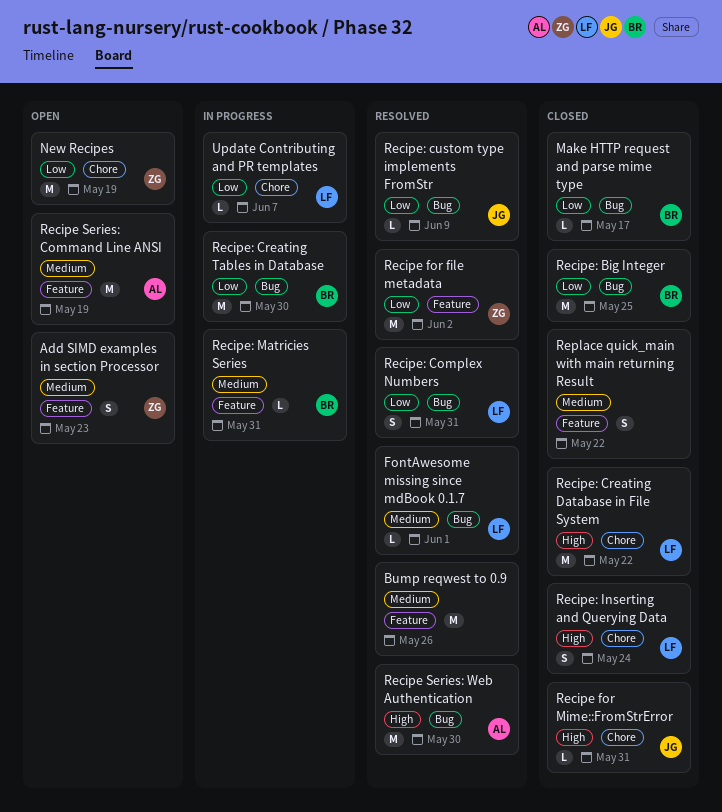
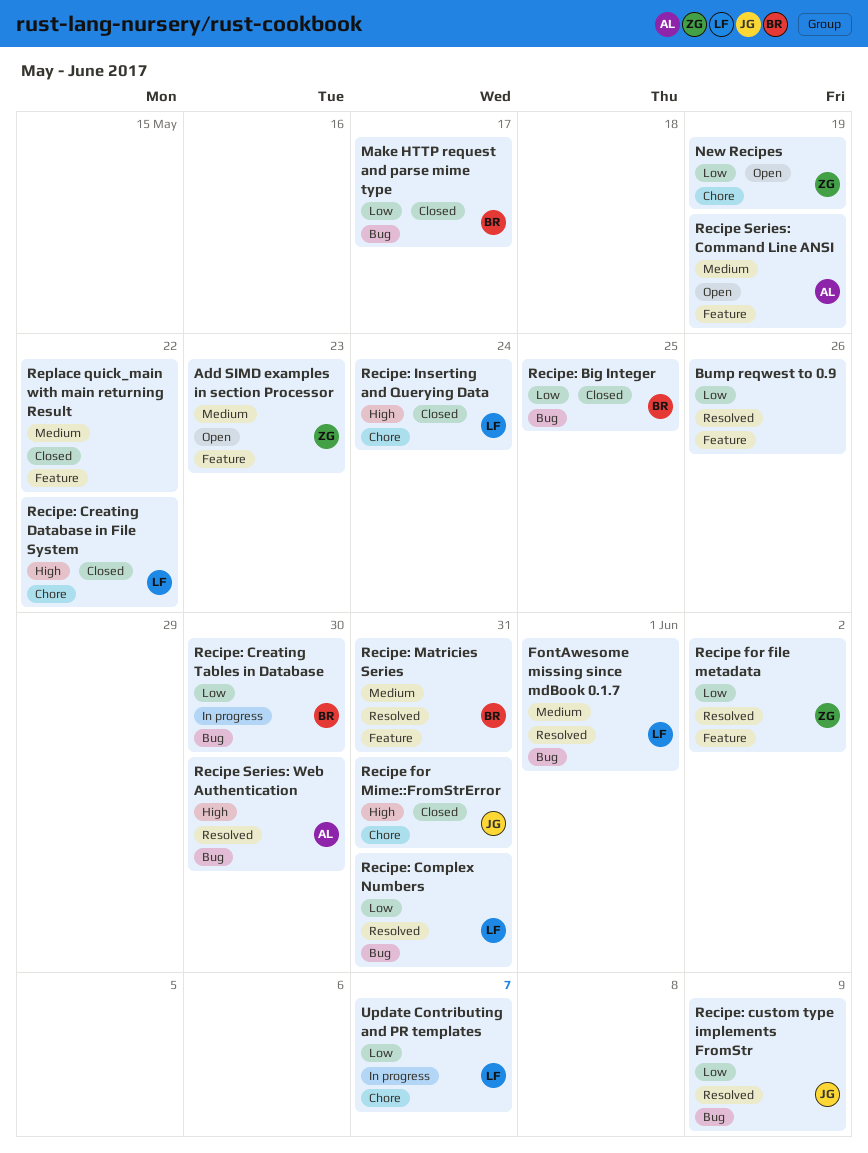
Bump reqwest to 0.9, priority: Medium -> Low
Recipe: Matricies Series, status: In progress -> Resolved

